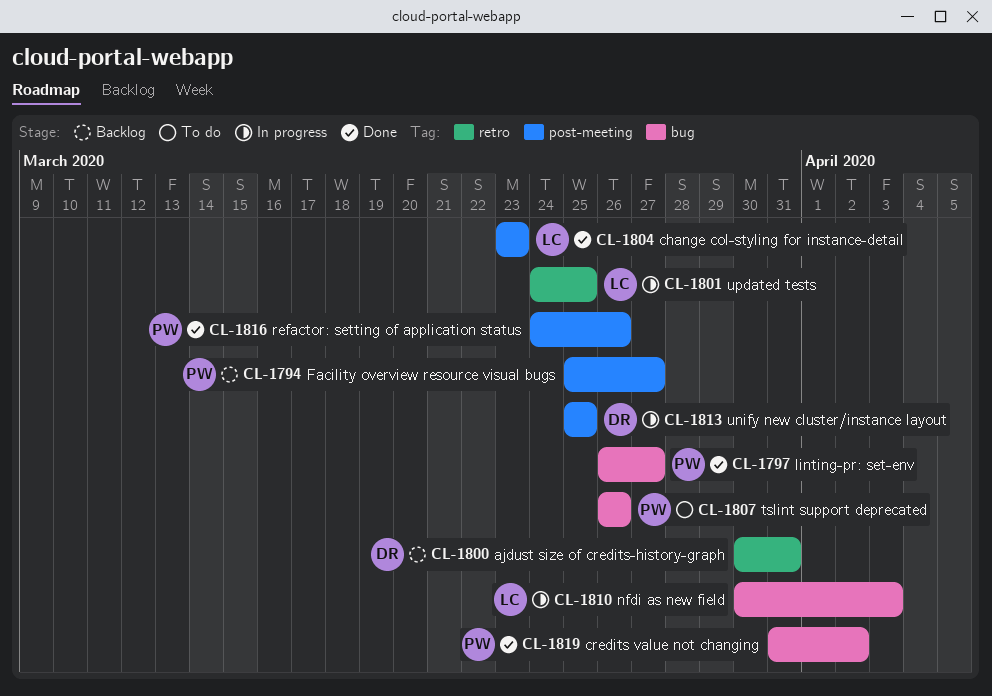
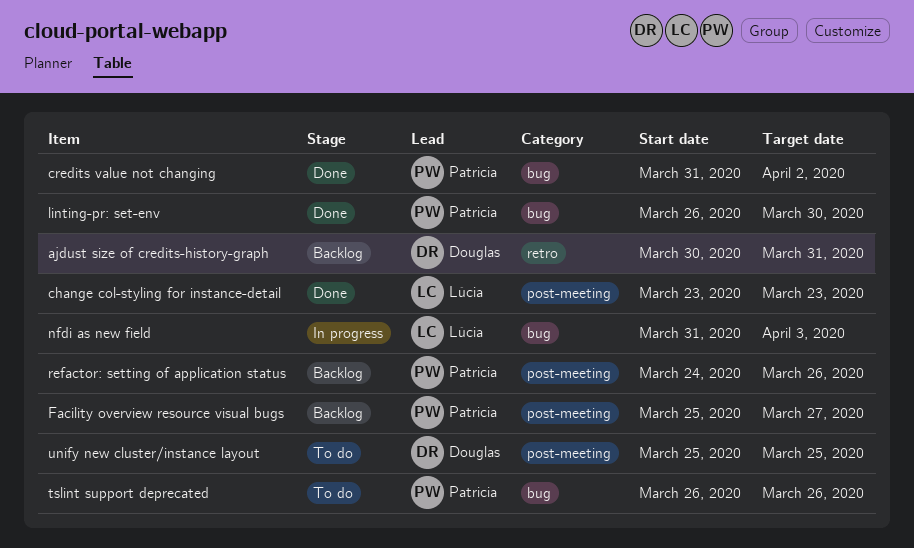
linting-pr: set-env, due: Mar 27 -> Mar 30
nfdi as new field, start: Mar 30 -> Mar 31
refactor: setting of application status, status: Done -> Backlog
unify new cluster/instance layout, status: In progress -> To do
updated tests: present -> none

